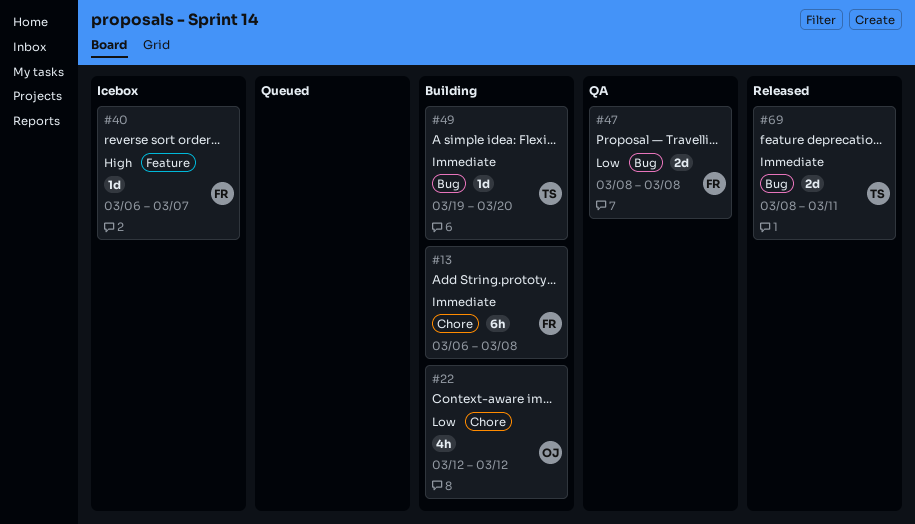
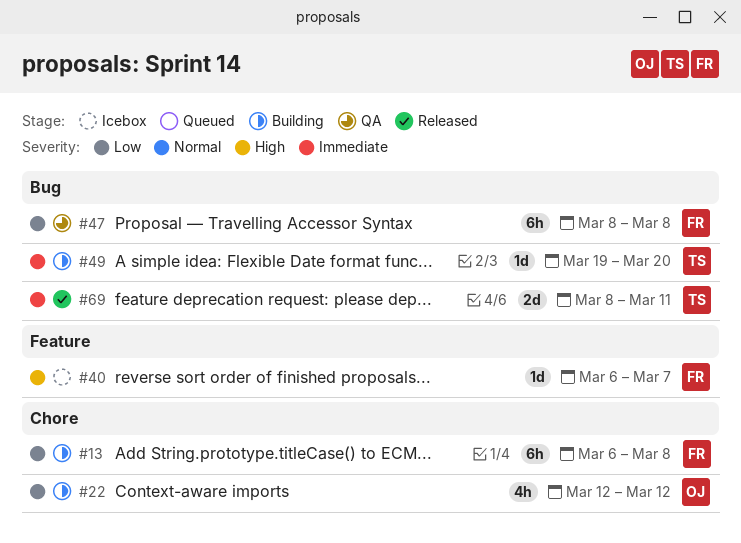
#13, priority: Immediate -> Low
#47, estimate: 2d -> 6h

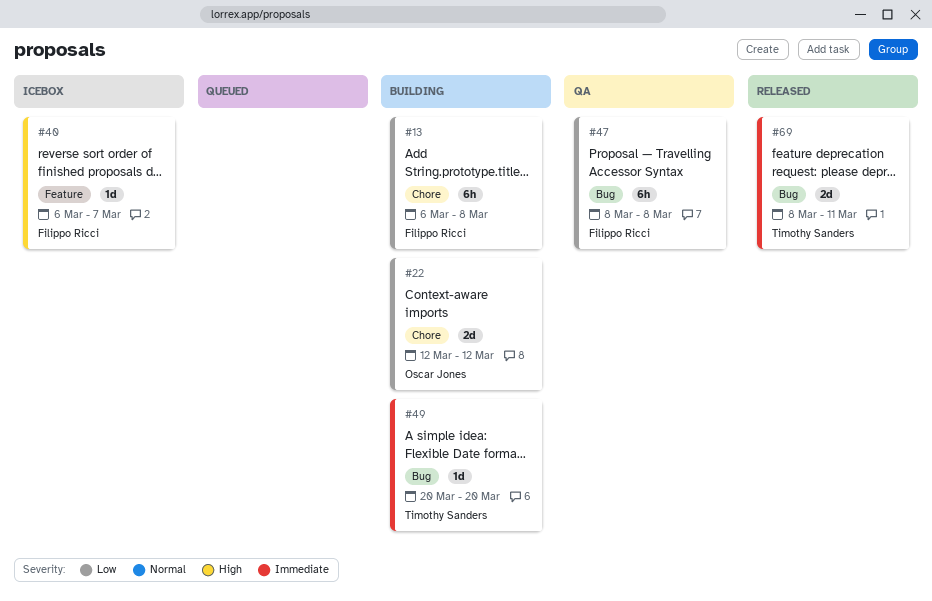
#22, estimate: 4h -> 2d
#49, start: Mar 19 -> Mar 20

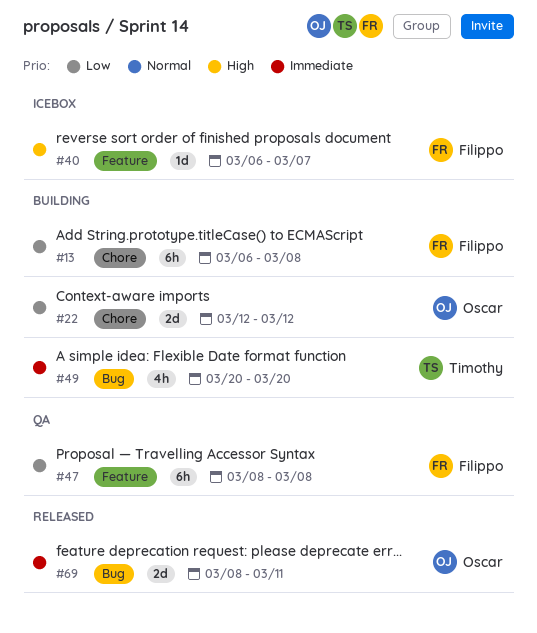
#47, label: Bug -> Feature
#49, estimate: 1d -> 4h
#69, owner: Timothy Sanders -> Oscar Jones

